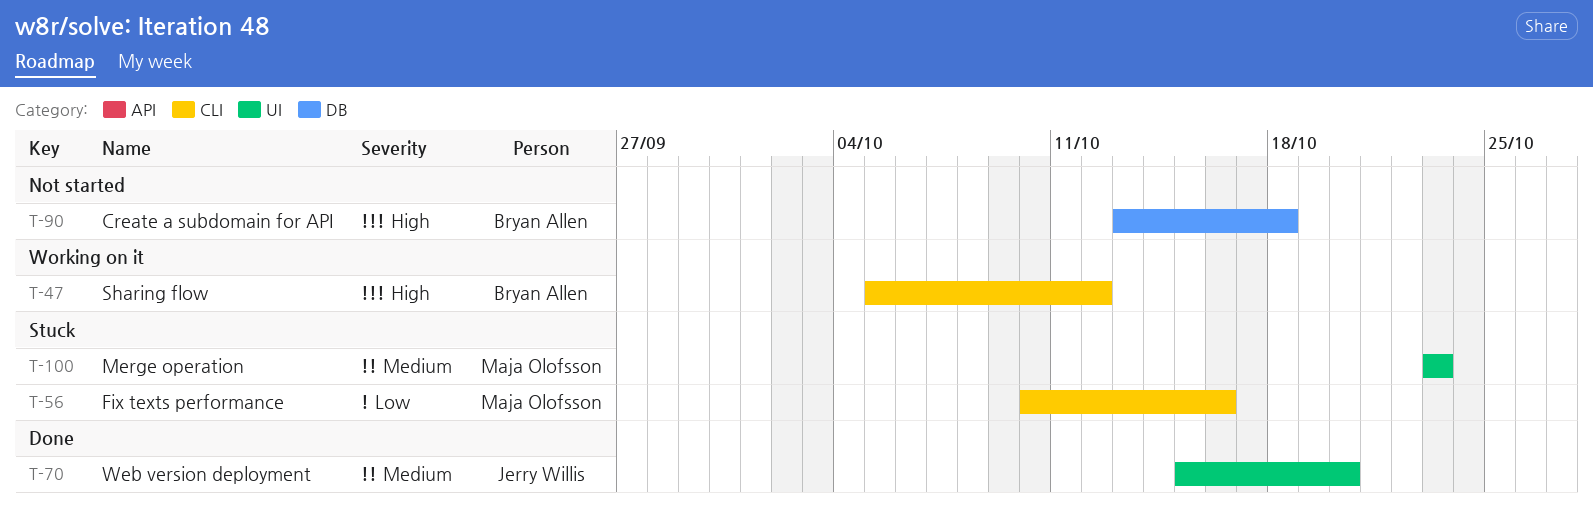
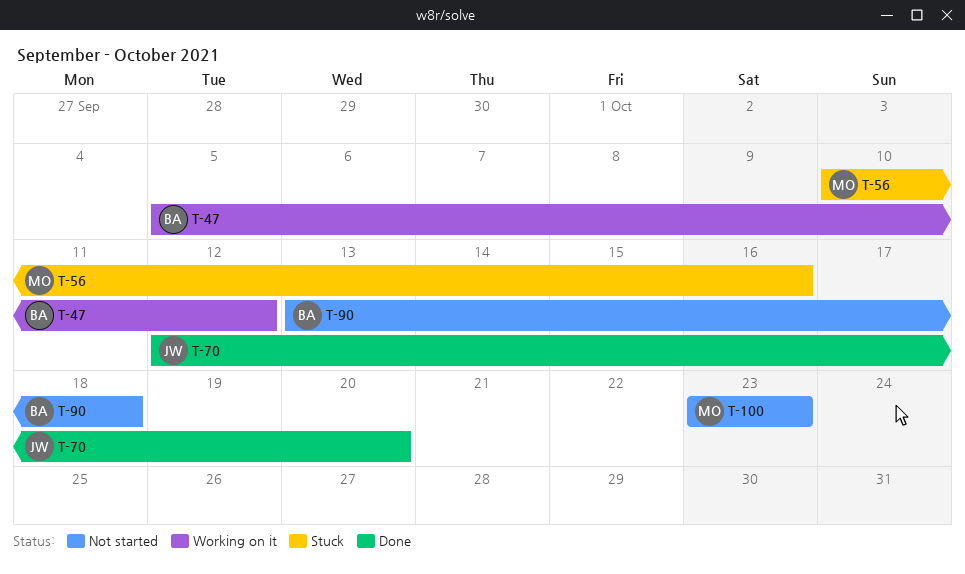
T-70, start: Oct 15 -> Oct 12
T-100, status: Stuck -> Not started

